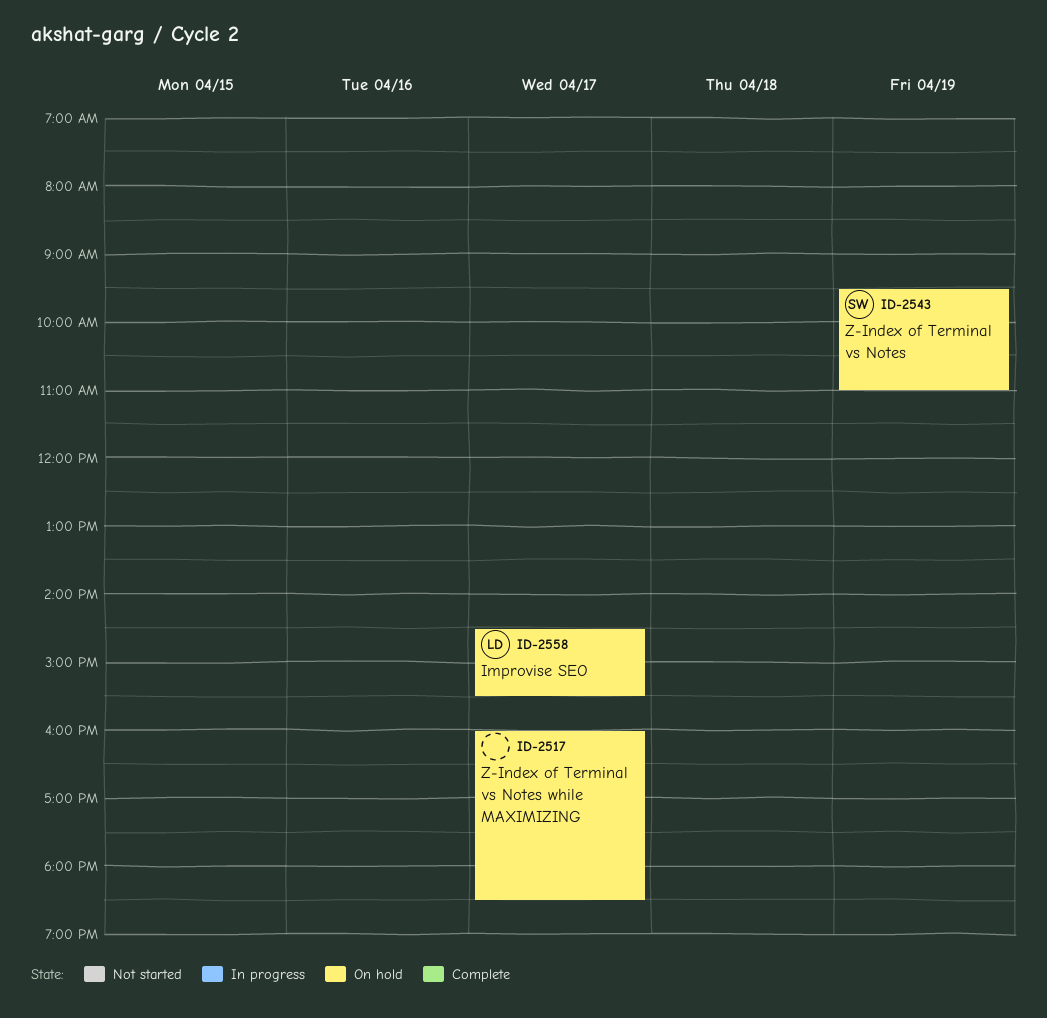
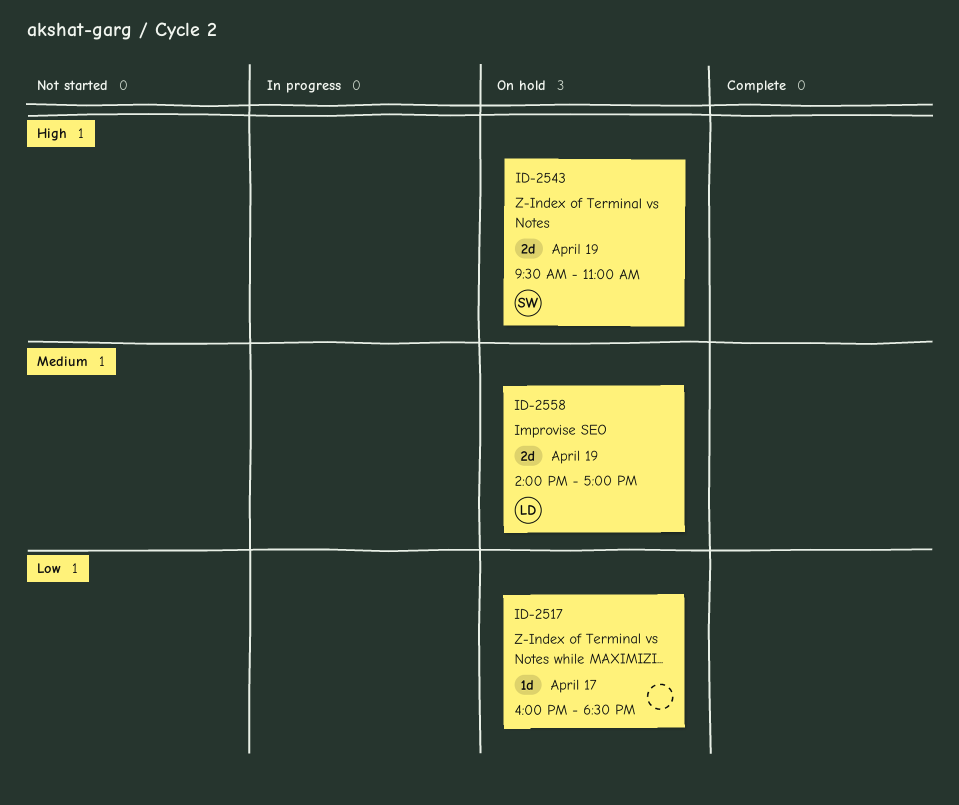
ID-2558, day: Apr 17 -> Apr 19
ID-2558, begins: 14:30 -> 14:00
ID-2558, ends: 15:30 -> 17:00

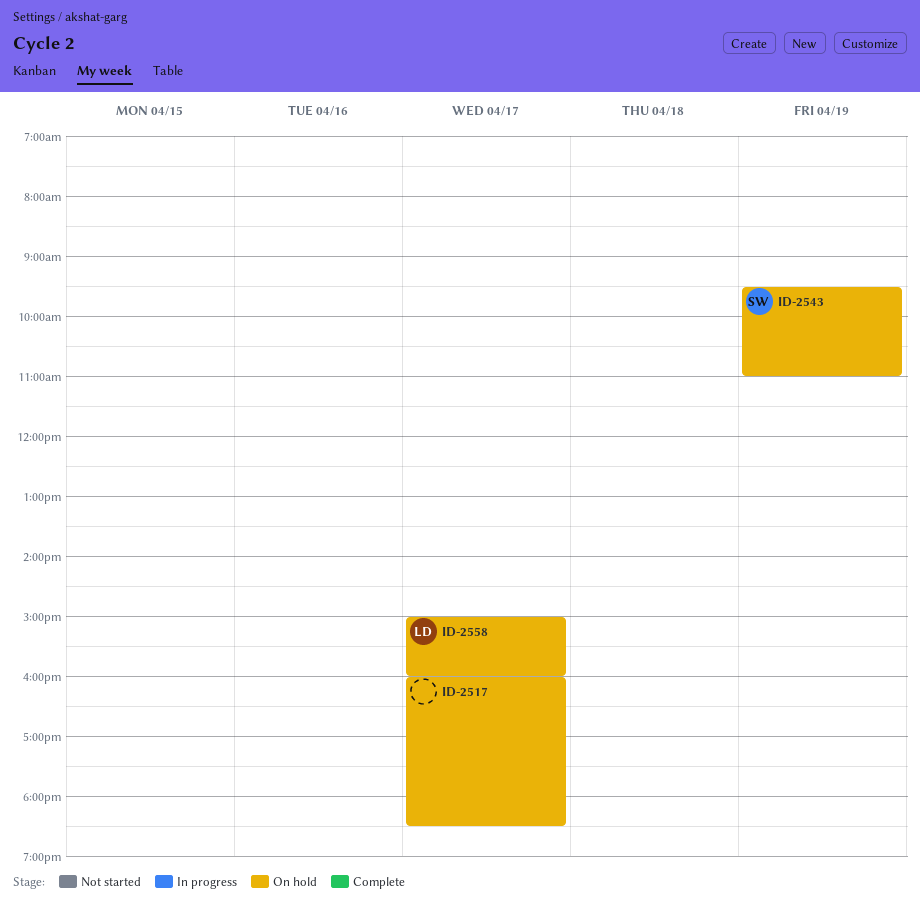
ID-2558, day: Apr 19 -> Apr 17
ID-2558, begins: 14:00 -> 15:00
ID-2558, ends: 17:00 -> 16:00

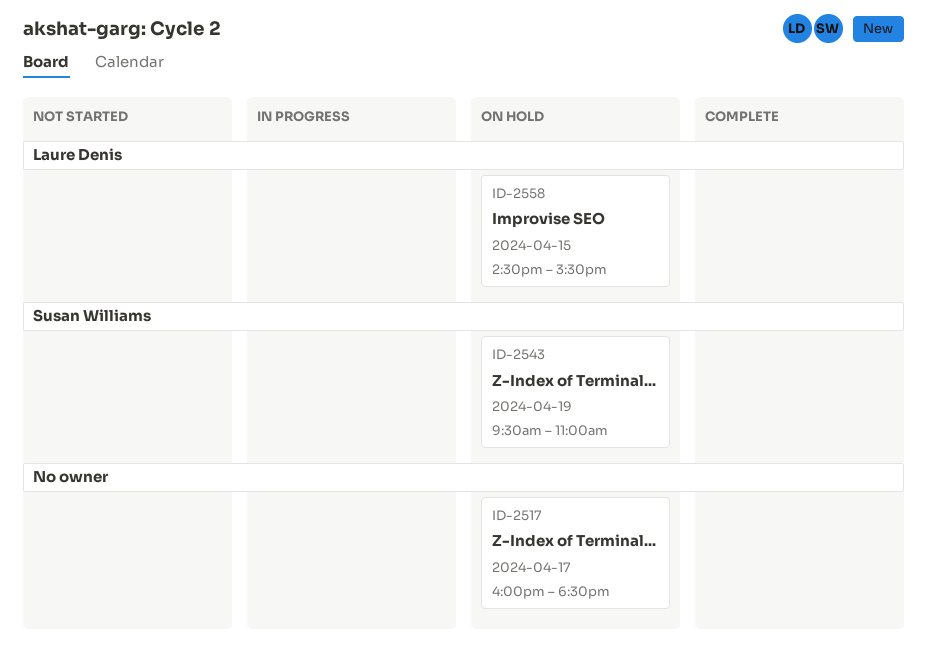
ID-2558, day: Apr 17 -> Apr 15
ID-2558, begins: 15:00 -> 14:30
ID-2558, ends: 16:00 -> 15:30

